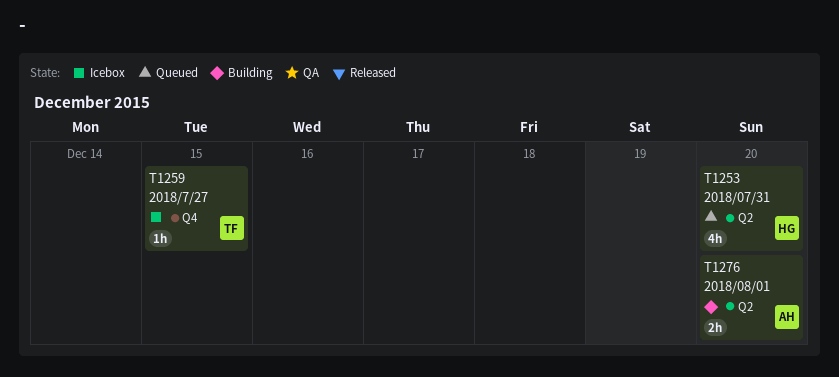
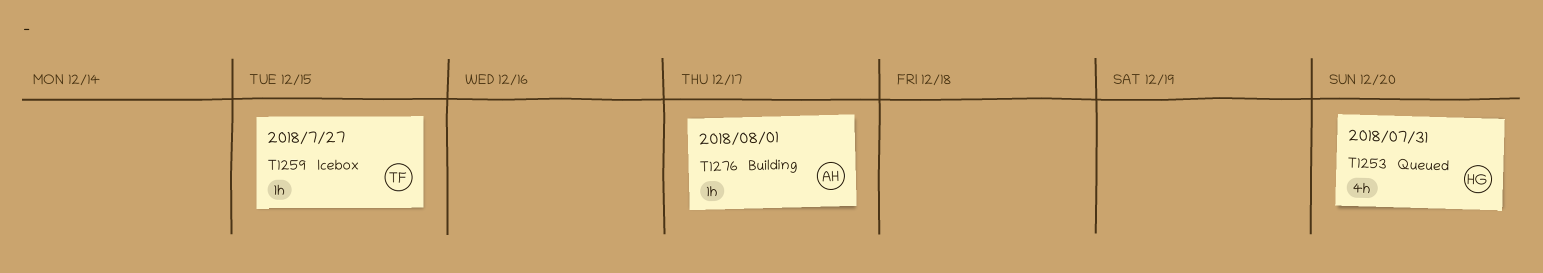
T1276, estimate: 2h -> 1h
T1276, due: Dec 20 -> Dec 17

